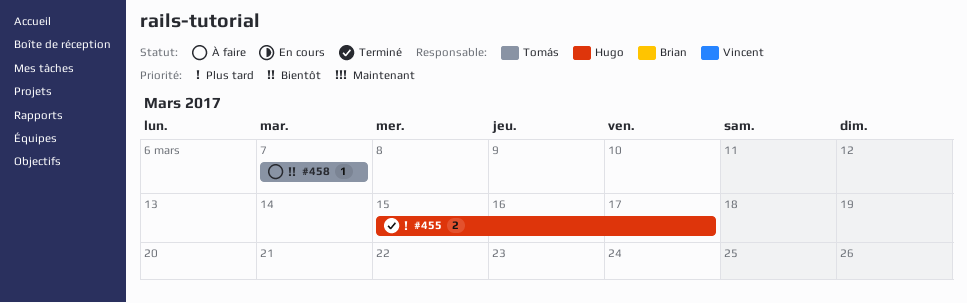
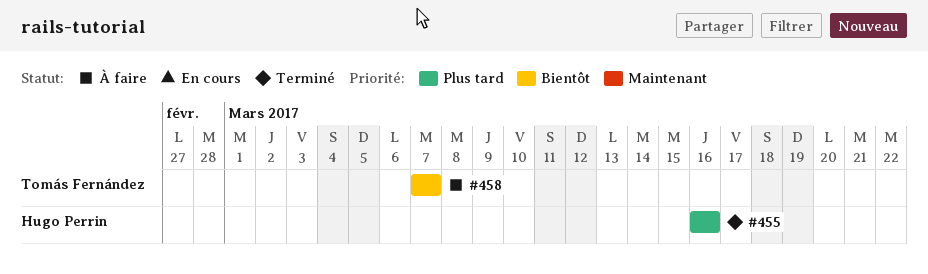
#455, start: Mar 15 -> Mar 16
#455, due: Mar 17 -> Mar 16

